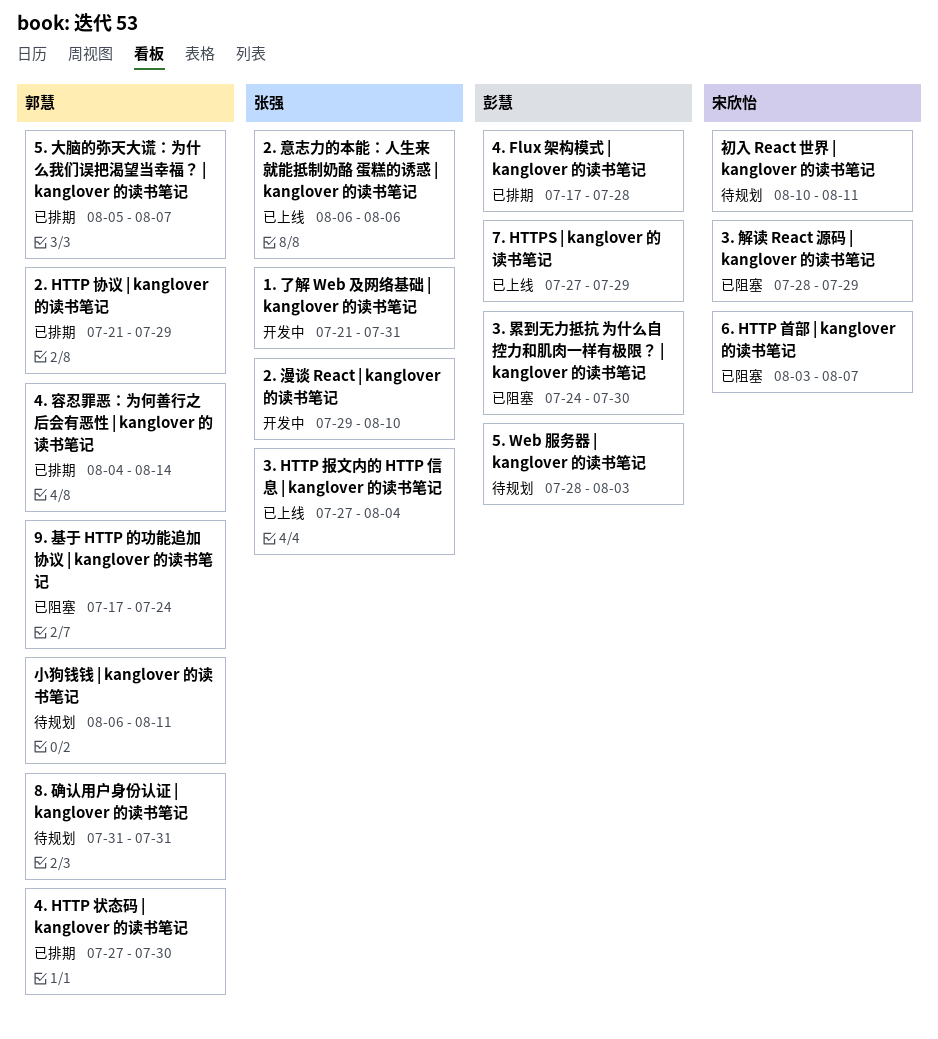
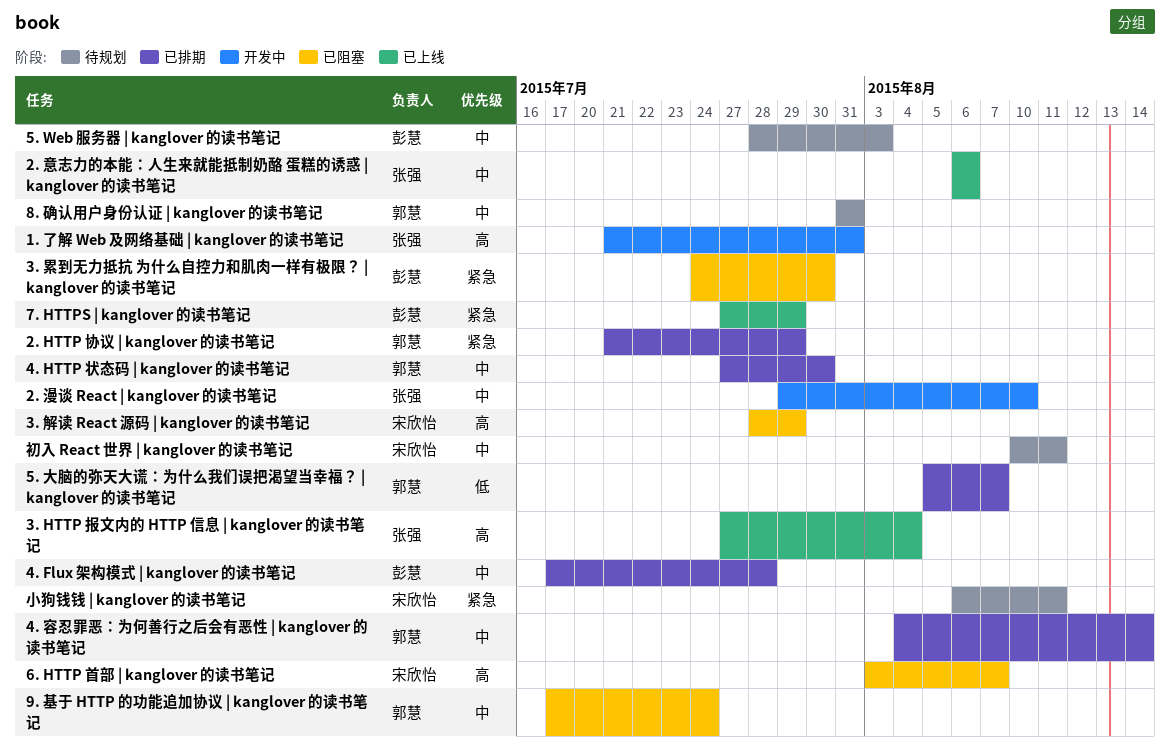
小狗钱钱 | kanglover 的读书笔记, owner: 郭慧 -> 宋欣怡

